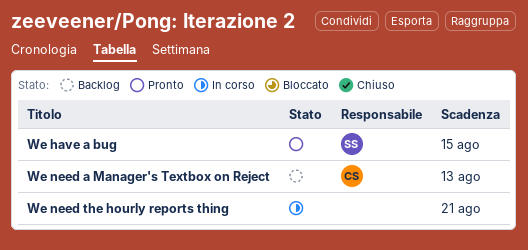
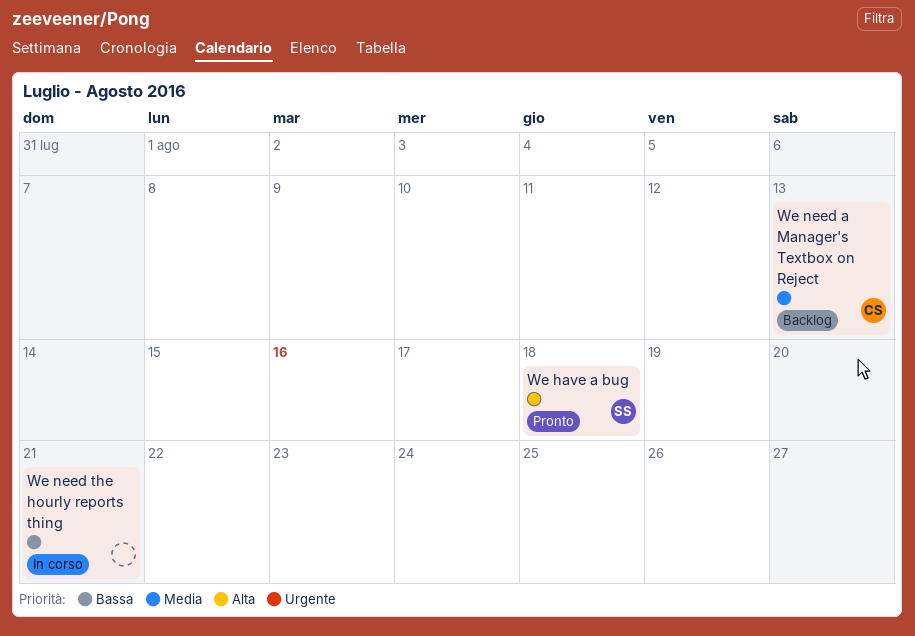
We have a bug, due: Aug 15 -> Aug 18

